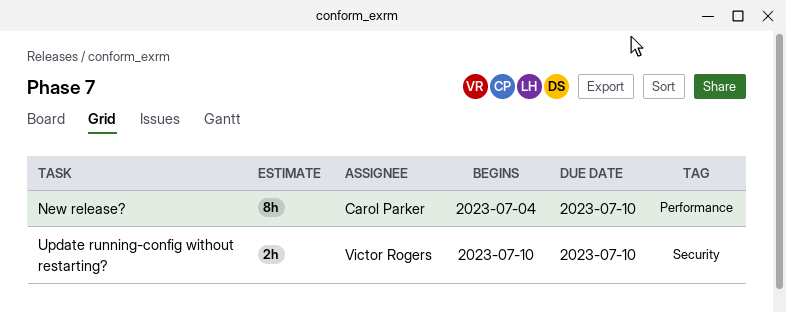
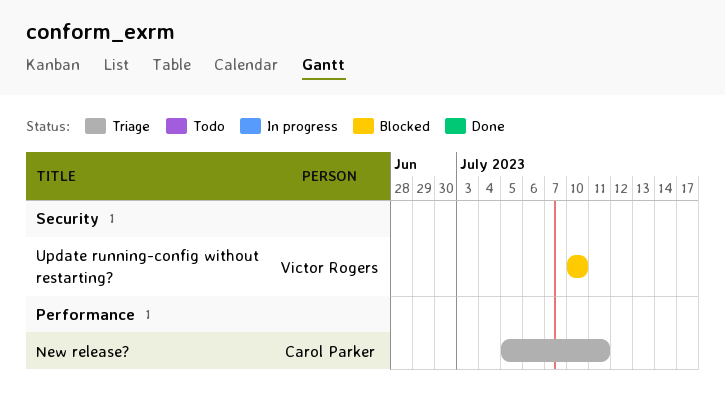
New release?, start: Jul 4 -> Jul 5
New release?, due: Jul 10 -> Jul 11

